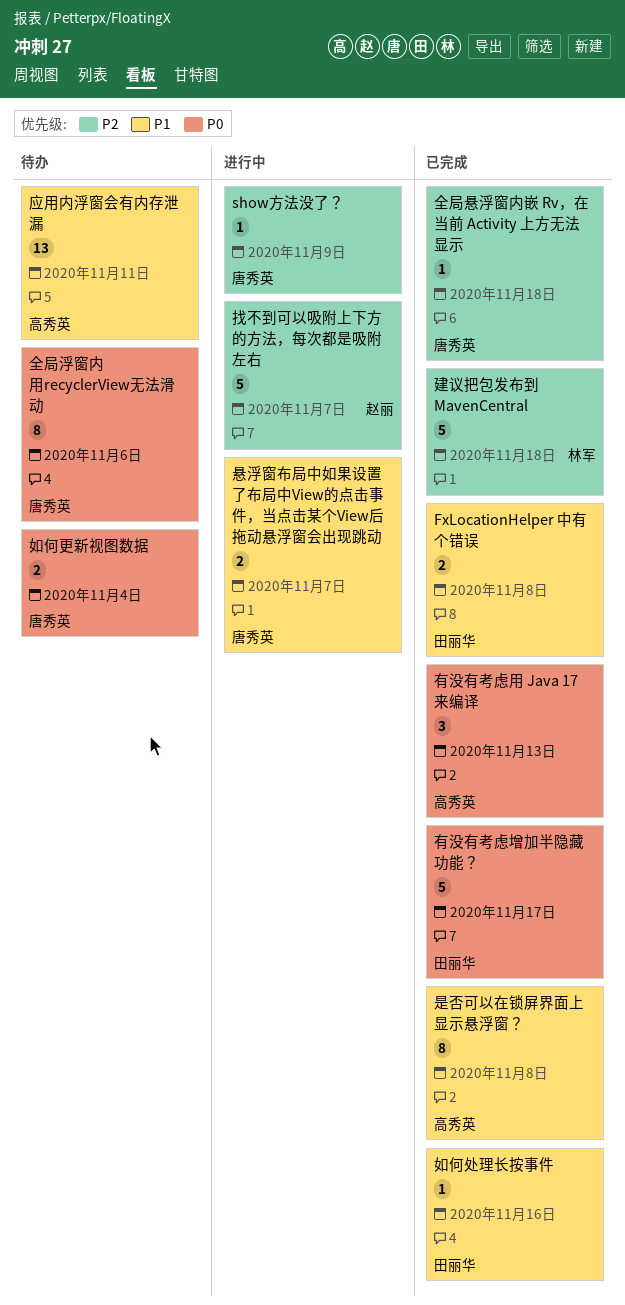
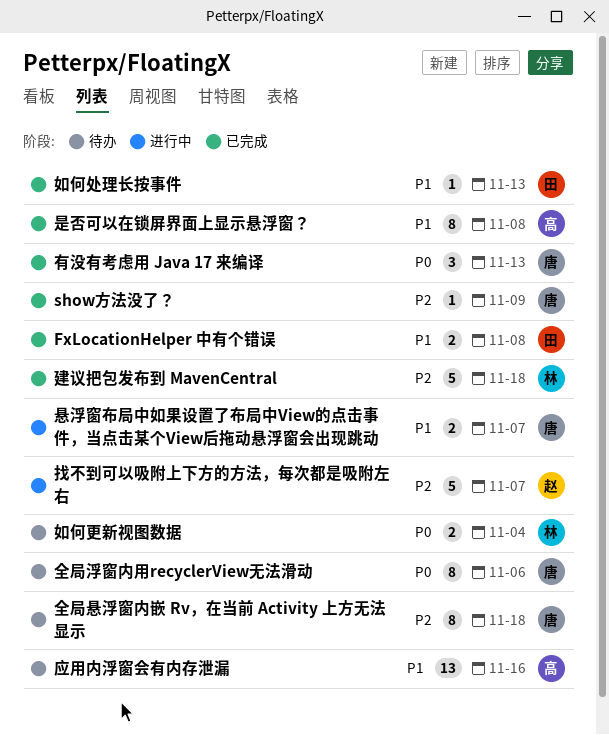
show方法没了？, status: 进行中 -> 已完成
全局悬浮窗内嵌 Rv，在当前 Activity 上方无法显示, status: 已完成 -> 待办
全局悬浮窗内嵌 Rv，在当前 Activity 上方无法显示, estimate: 1 -> 8
如何处理长按事件, due: Nov 16 -> Nov 13
如何更新视图数据, owner: 唐秀英 -> 林军
应用内浮窗会有内存泄漏, due: Nov 11 -> Nov 16
有没有考虑增加半隐藏功能？: present -> none
有没有考虑用 Java 17 来编译, owner: 高秀英 -> 唐秀英

